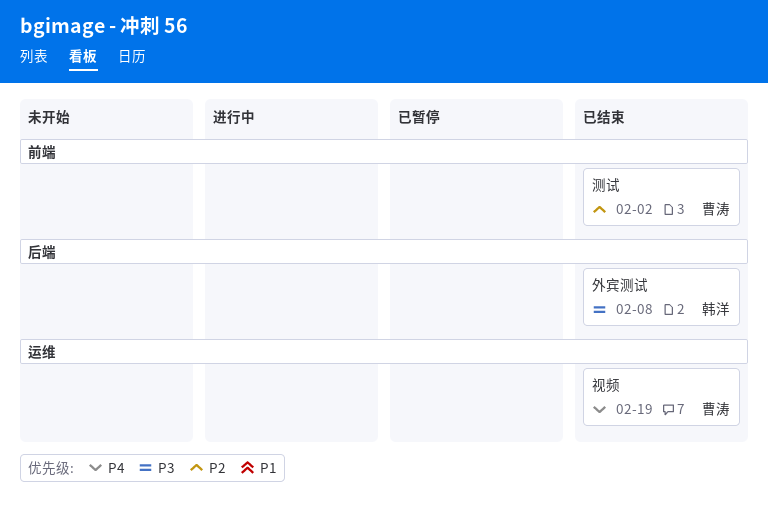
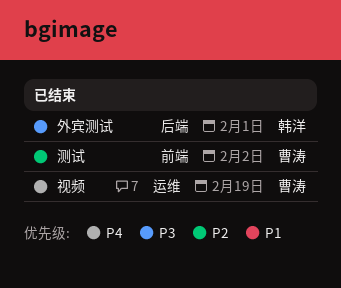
外宾测试, due: Feb 8 -> Feb 1

